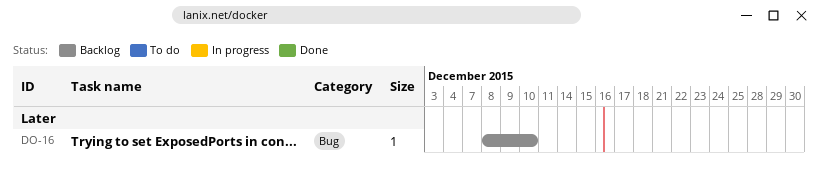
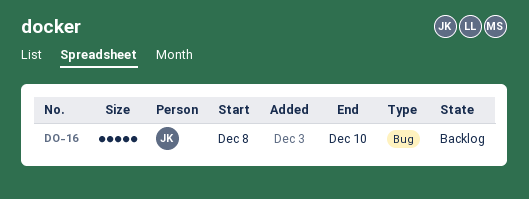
DO-16, estimate: 1 -> 5

